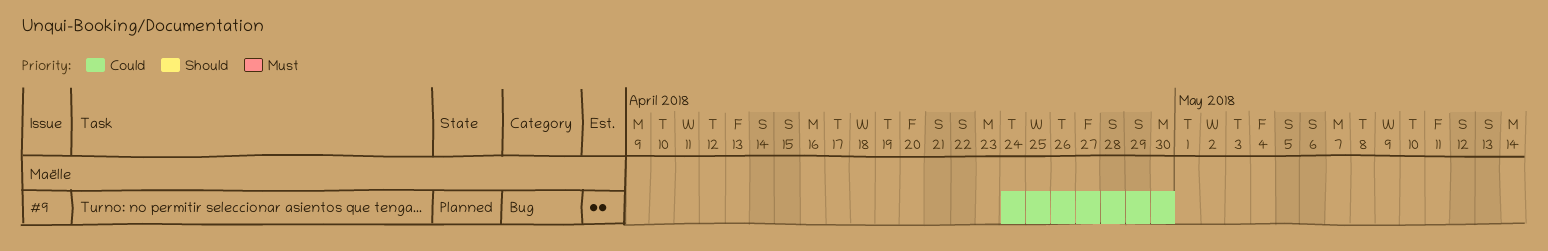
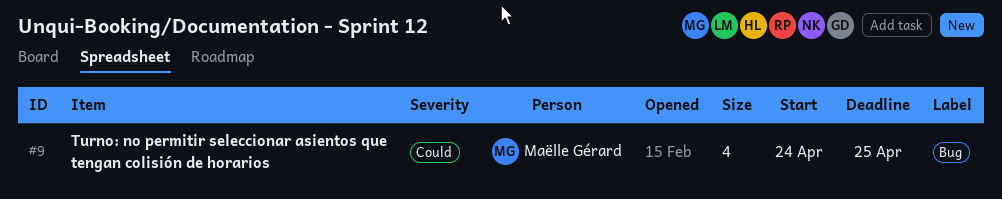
#9, estimate: 2 -> 4
#9, due: Apr 30 -> Apr 25

